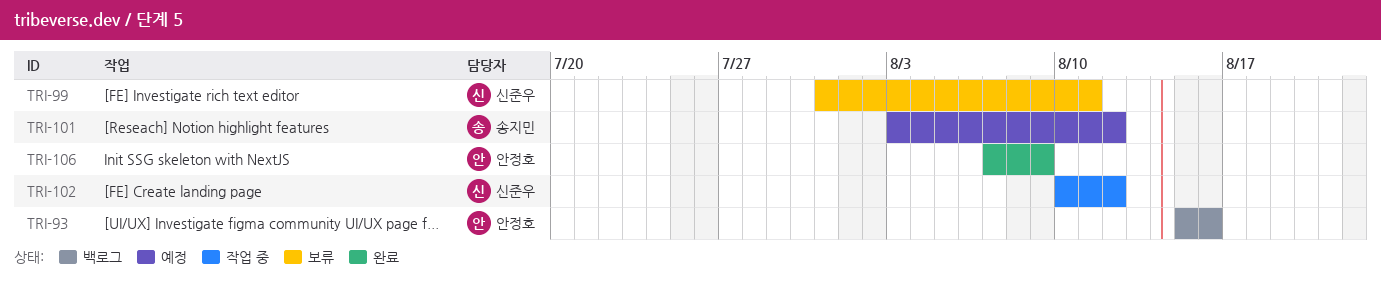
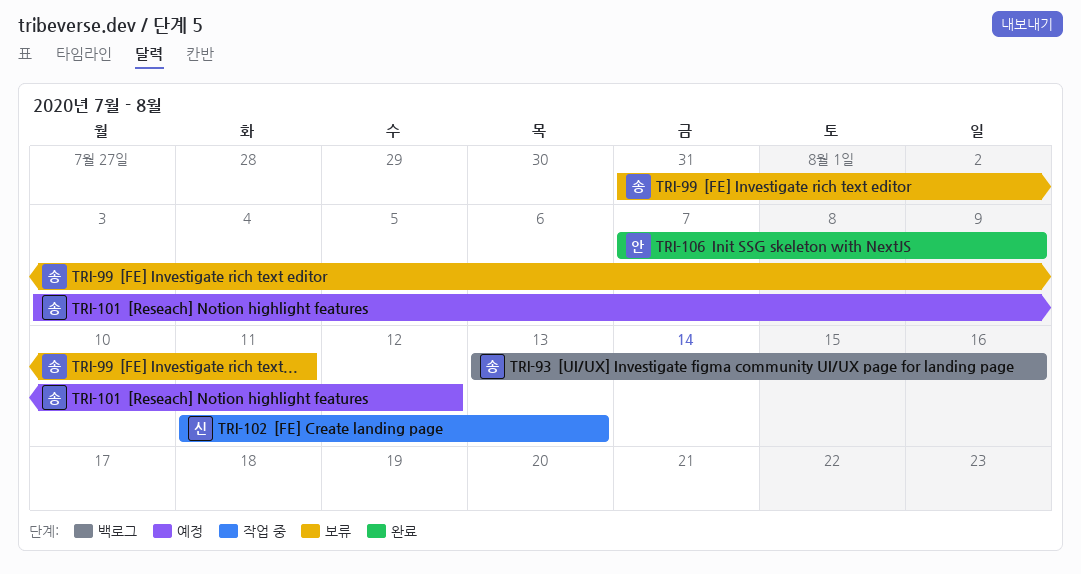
TRI-93, owner: 안정호 -> 송지민
TRI-93, start: Aug 15 -> Aug 13
TRI-99, owner: 신준우 -> 송지민
TRI-102, start: Aug 10 -> Aug 11
TRI-102, due: Aug 12 -> Aug 13

